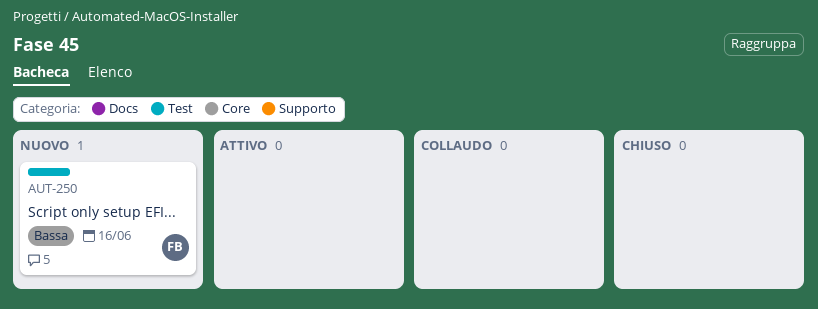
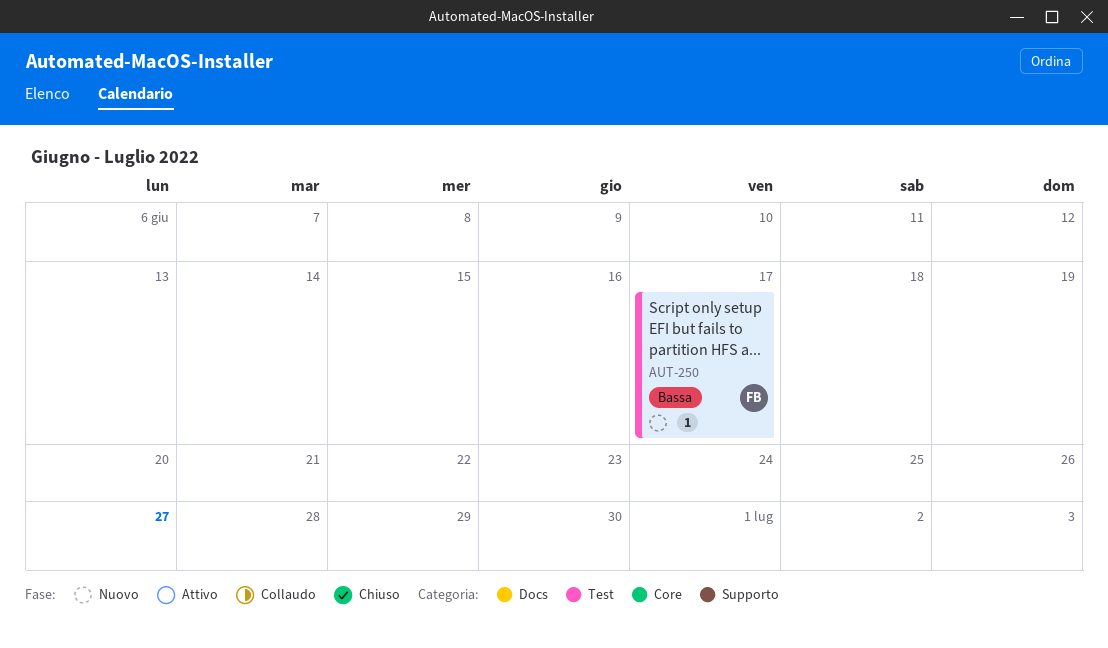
AUT-250, due: Jun 16 -> Jun 17

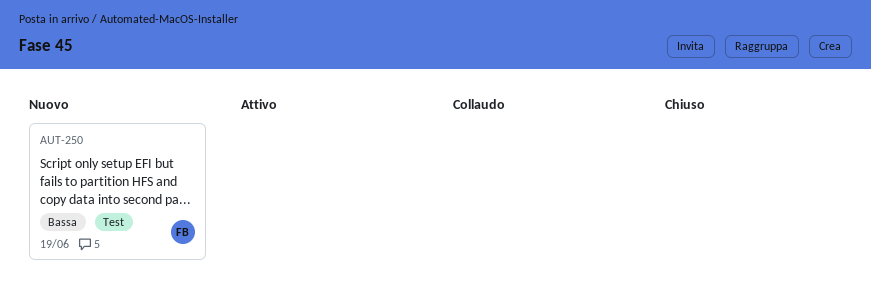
AUT-250, due: Jun 17 -> Jun 19

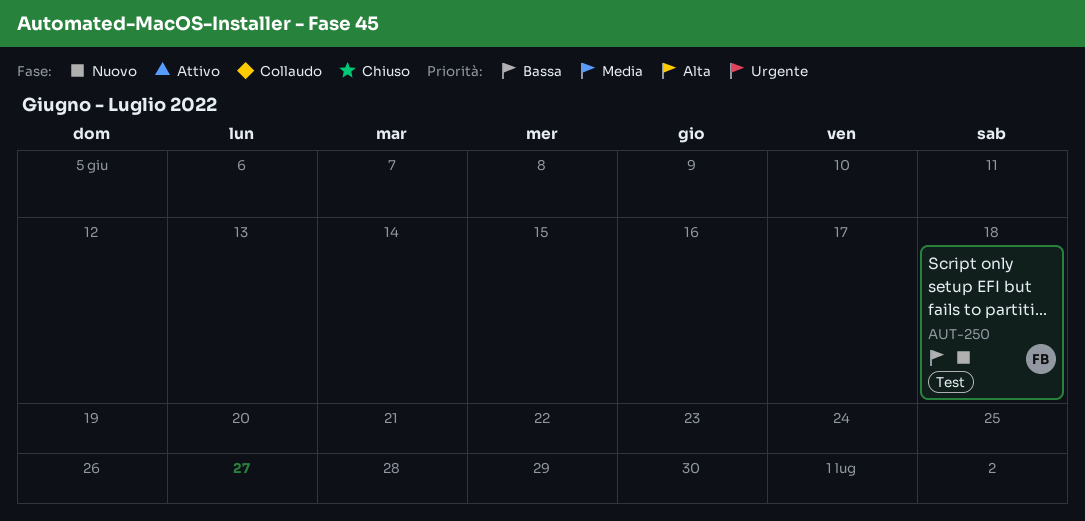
AUT-250, due: Jun 19 -> Jun 18

